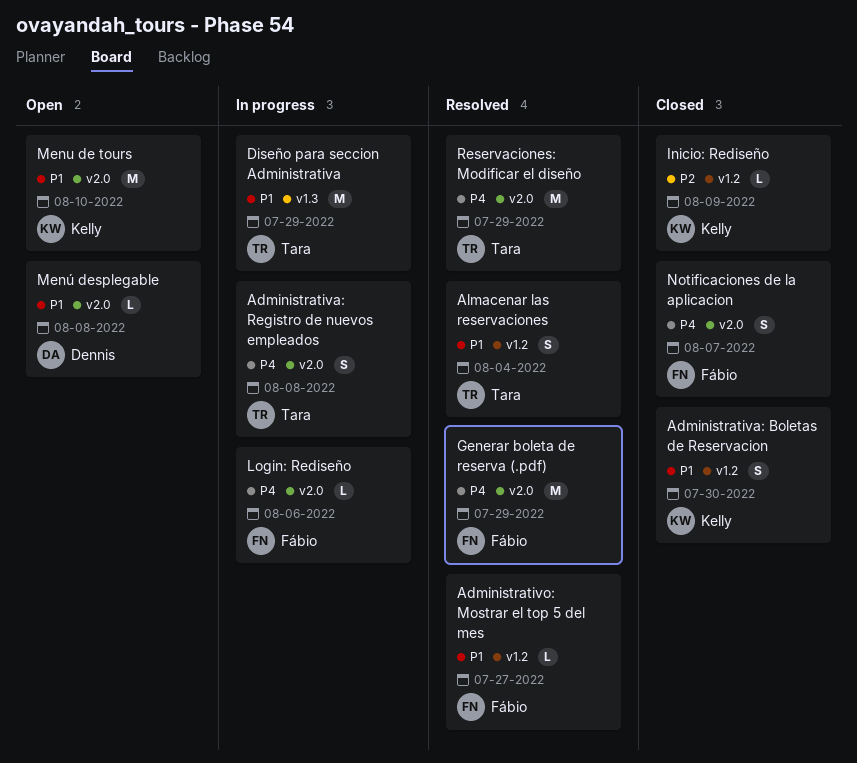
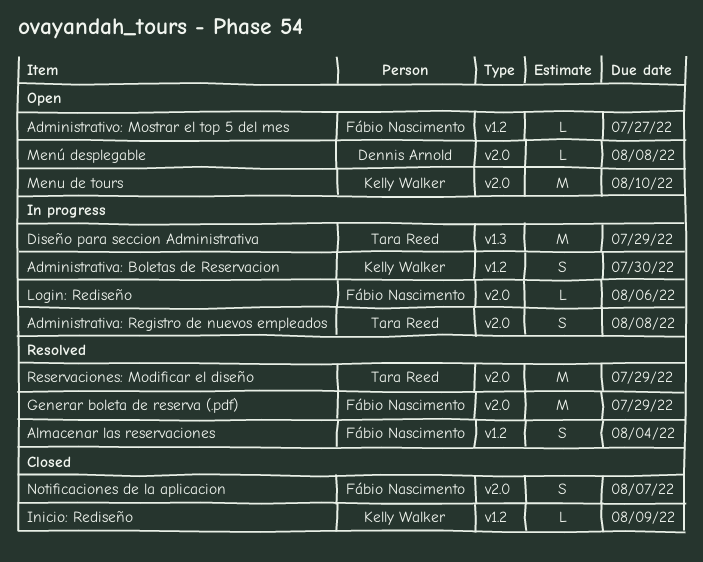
Administrativa: Boletas de Reservacion, status: Closed -> In progress
Administrativo: Mostrar el top 5 del mes, status: Resolved -> Open
Almacenar las reservaciones, owner: Tara Reed -> Fábio Nascimento

